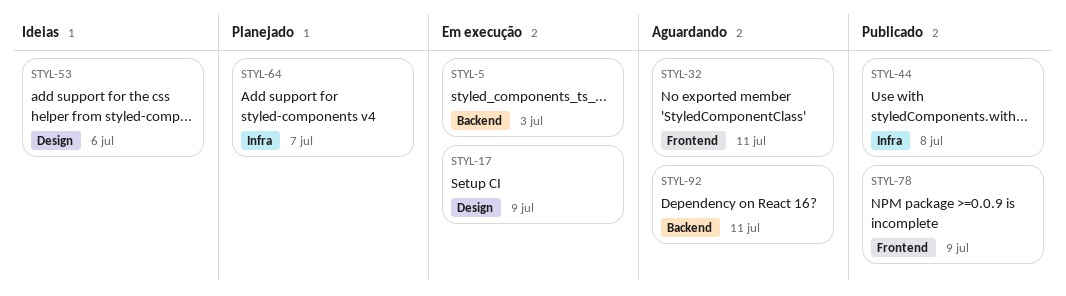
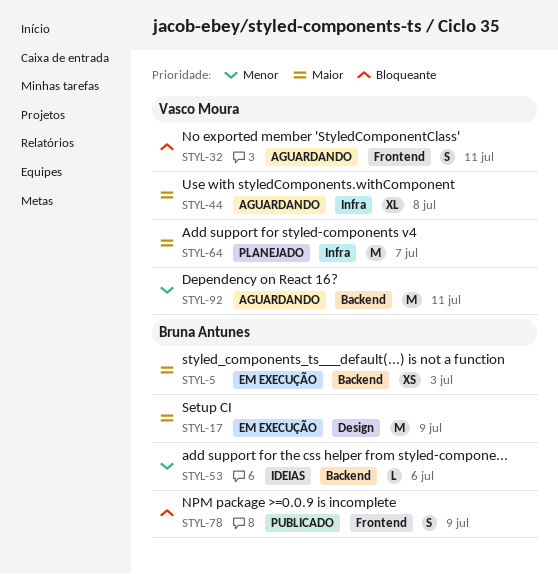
STYL-44, status: Publicado -> Aguardando
STYL-53, label: Design -> Backend

